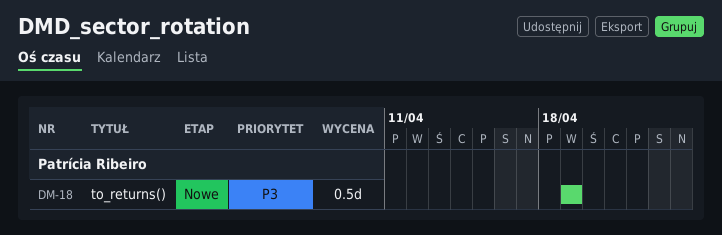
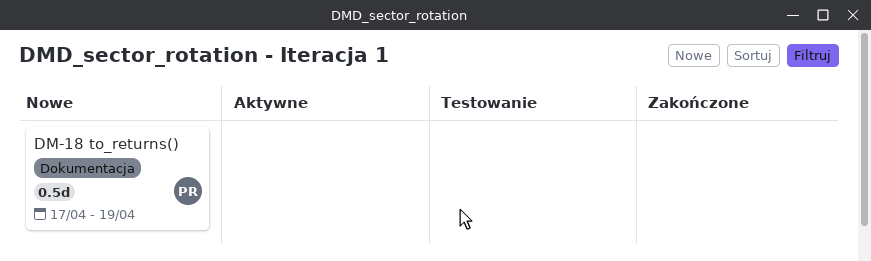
DM-18, start: Apr 19 -> Apr 17

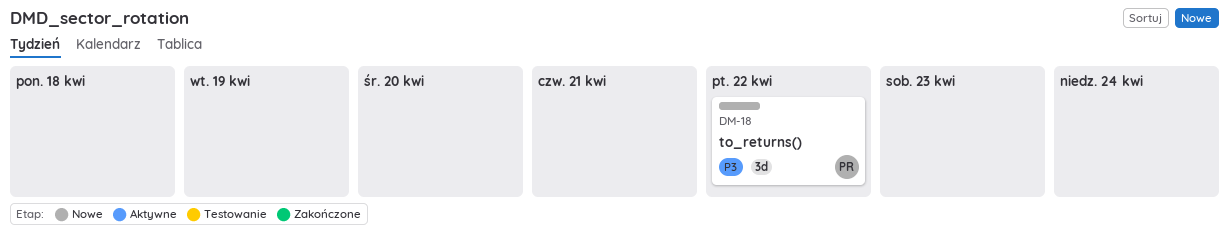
DM-18, estimate: 0.5d -> 3d
DM-18, due: Apr 19 -> Apr 22

